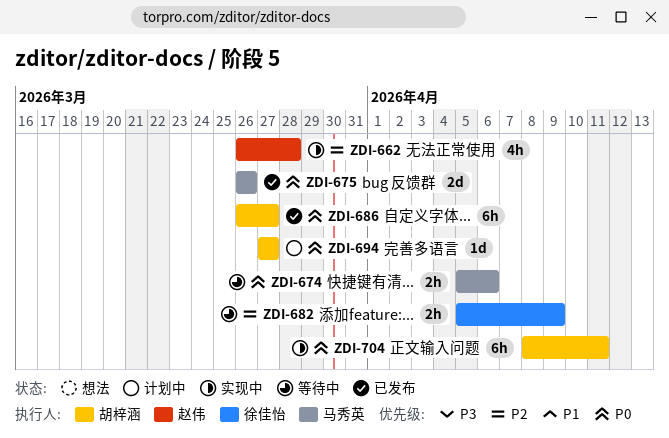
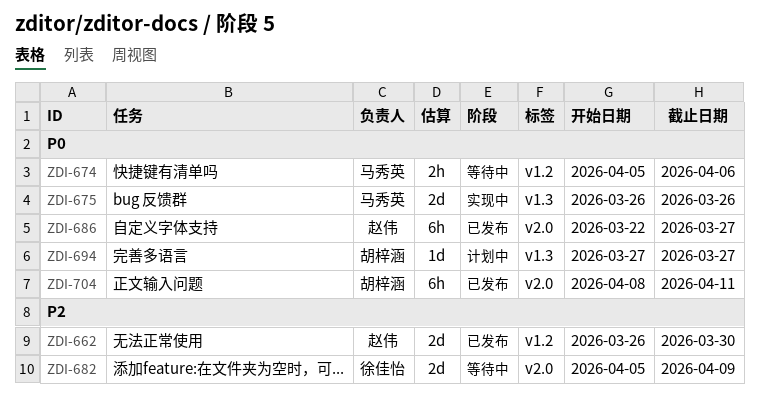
ZDI-662, status: 实现中 -> 已发布
ZDI-662, estimate: 4h -> 2d
ZDI-662, due: Mar 28 -> Mar 30
ZDI-675, status: 已发布 -> 实现中
ZDI-682, estimate: 2h -> 2d
ZDI-686, owner: 胡梓涵 -> 赵伟
ZDI-686, start: Mar 26 -> Mar 22
ZDI-704, status: 实现中 -> 已发布

